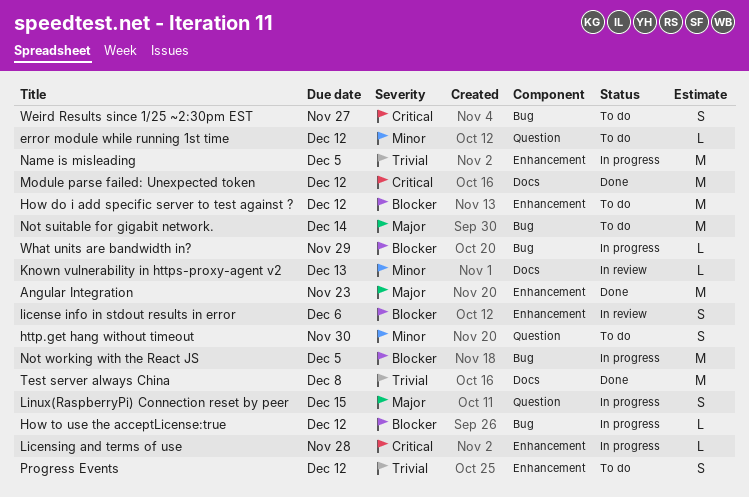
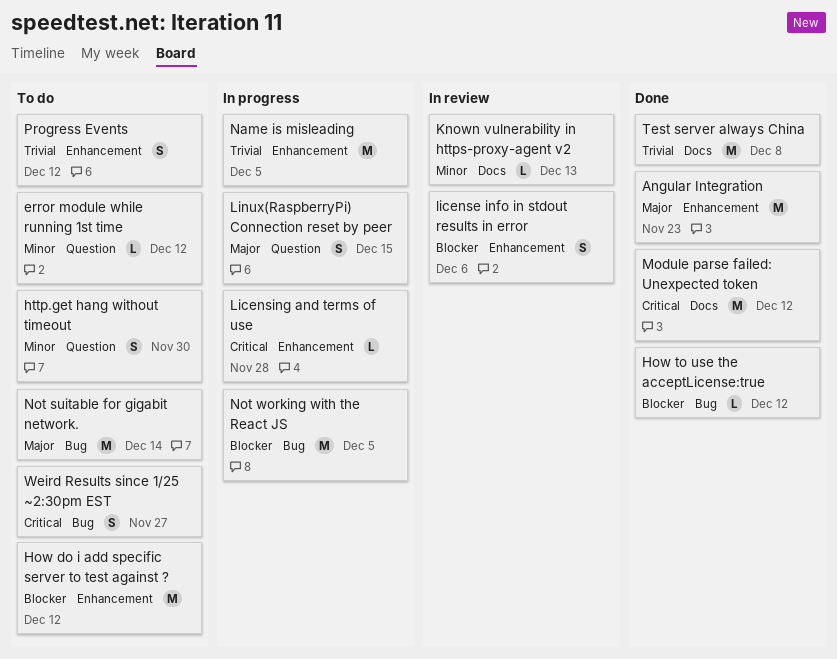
How to use the acceptLicense:true, status: In progress -> Done
What units are bandwidth in?: present -> none

